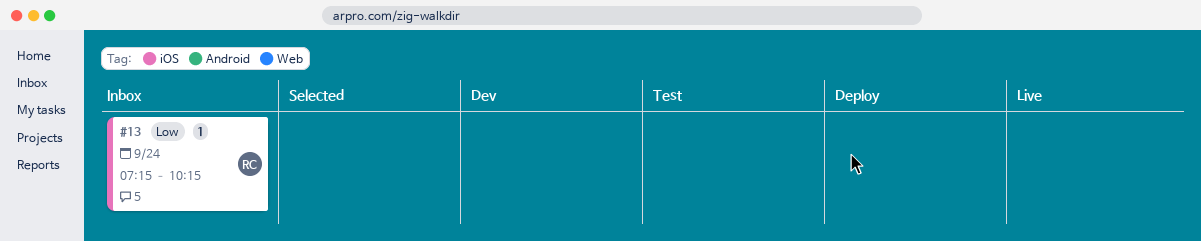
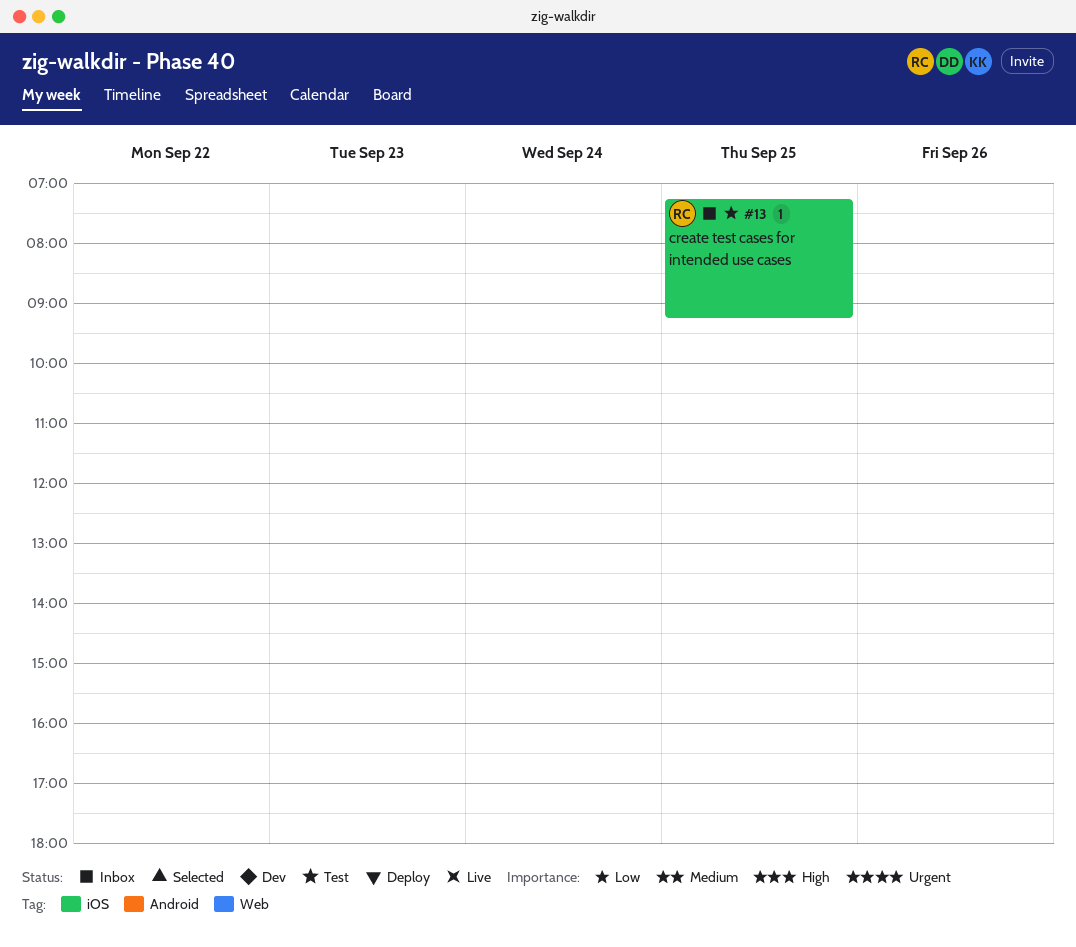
#13, day: Sep 24 -> Sep 25
#13, ends: 10:15 -> 09:15

